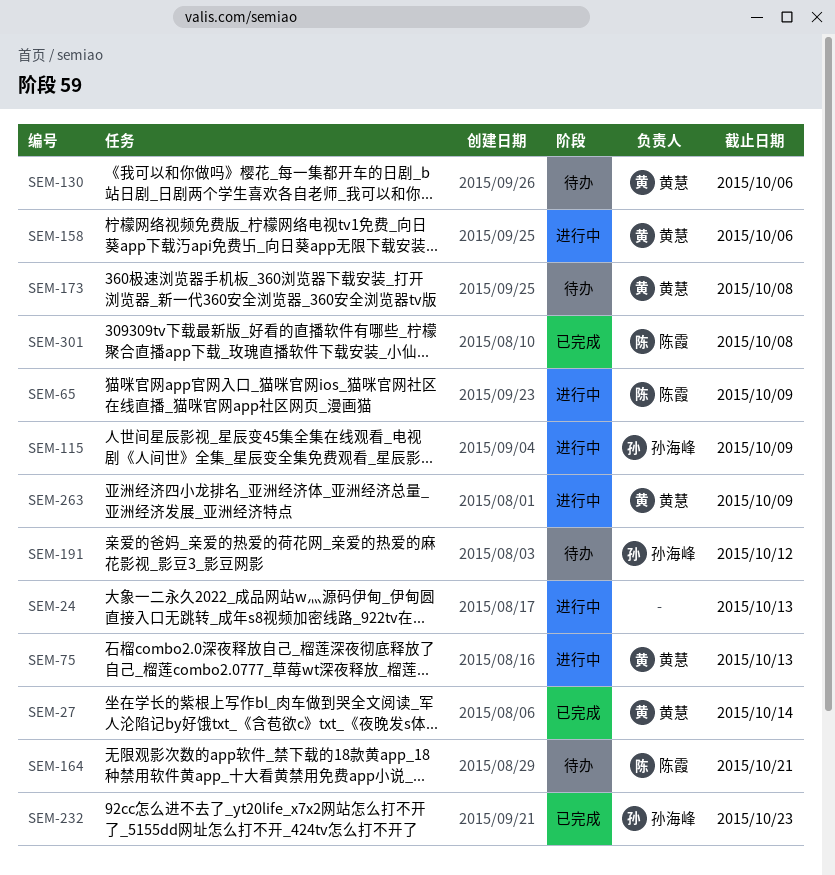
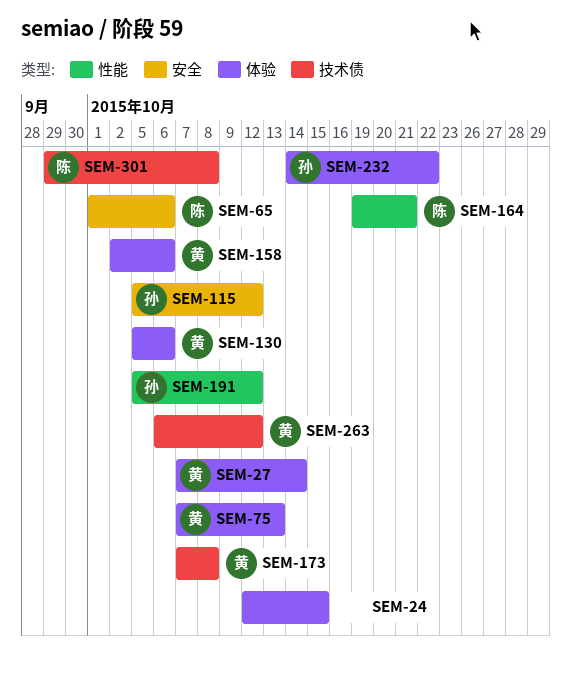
SEM-24, due: Oct 13 -> Oct 15
SEM-65, due: Oct 9 -> Oct 6
SEM-115, due: Oct 9 -> Oct 12
SEM-232, due: Oct 23 -> Oct 22
SEM-263, due: Oct 9 -> Oct 12

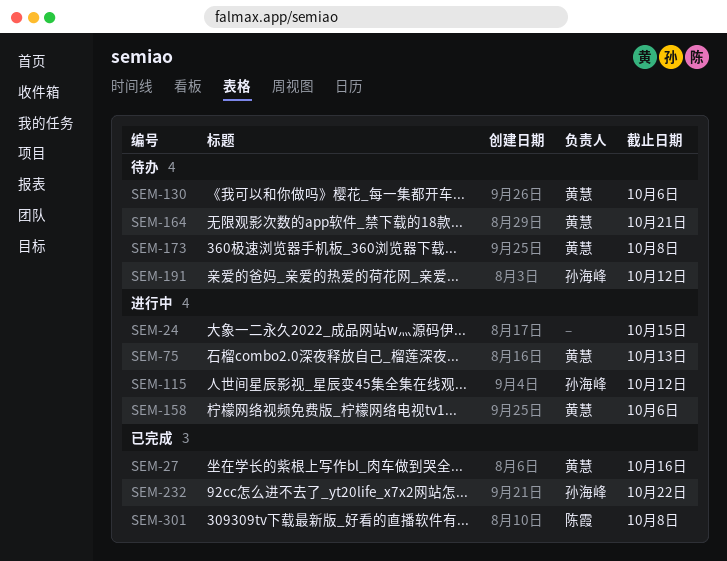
SEM-27, due: Oct 14 -> Oct 16
SEM-65: present -> none
SEM-164, owner: 陈霞 -> 黄慧
SEM-263: present -> none

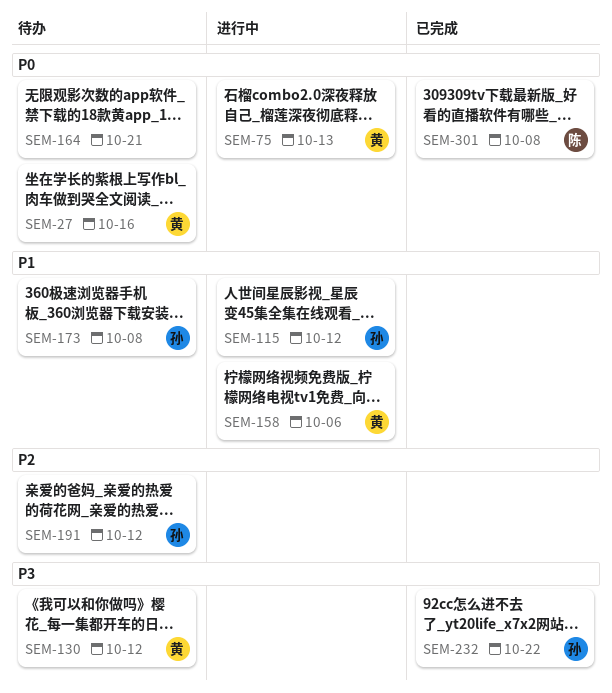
SEM-24: present -> none
SEM-27, status: 已完成 -> 待办
SEM-130, due: Oct 6 -> Oct 12
SEM-164, owner: 黄慧 -> none
SEM-173, owner: 黄慧 -> 孙海峰

